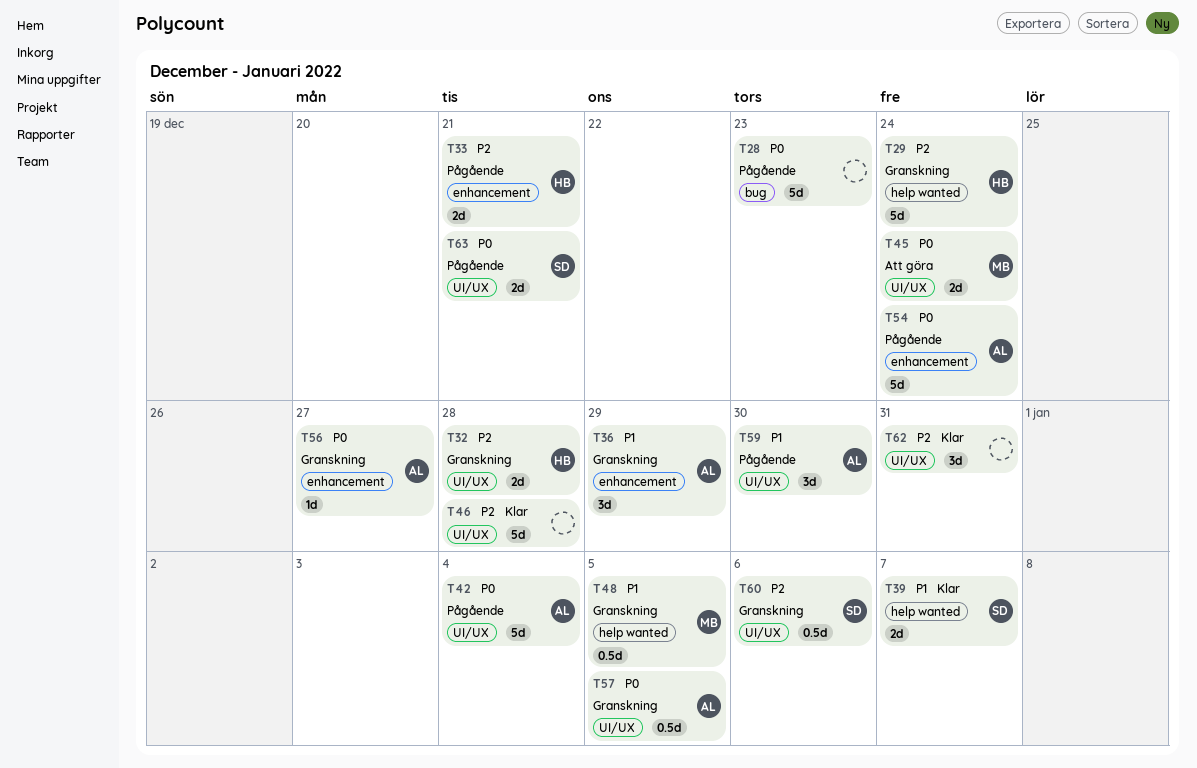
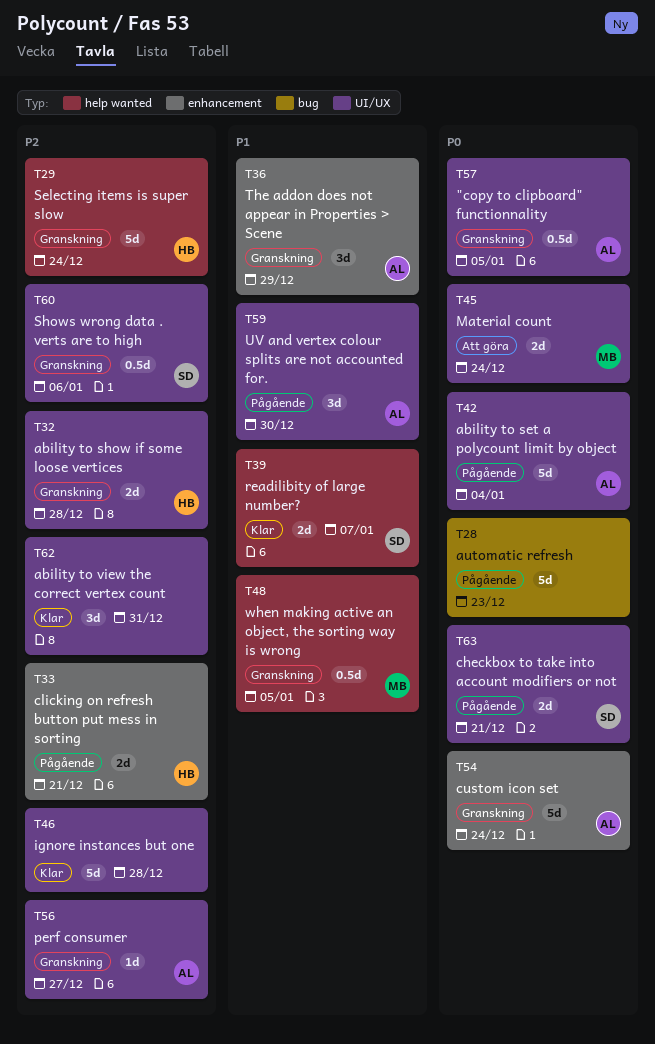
T54, status: Pågående -> Granskning
T56, priority: P0 -> P2
T56, label: enhancement -> UI/UX

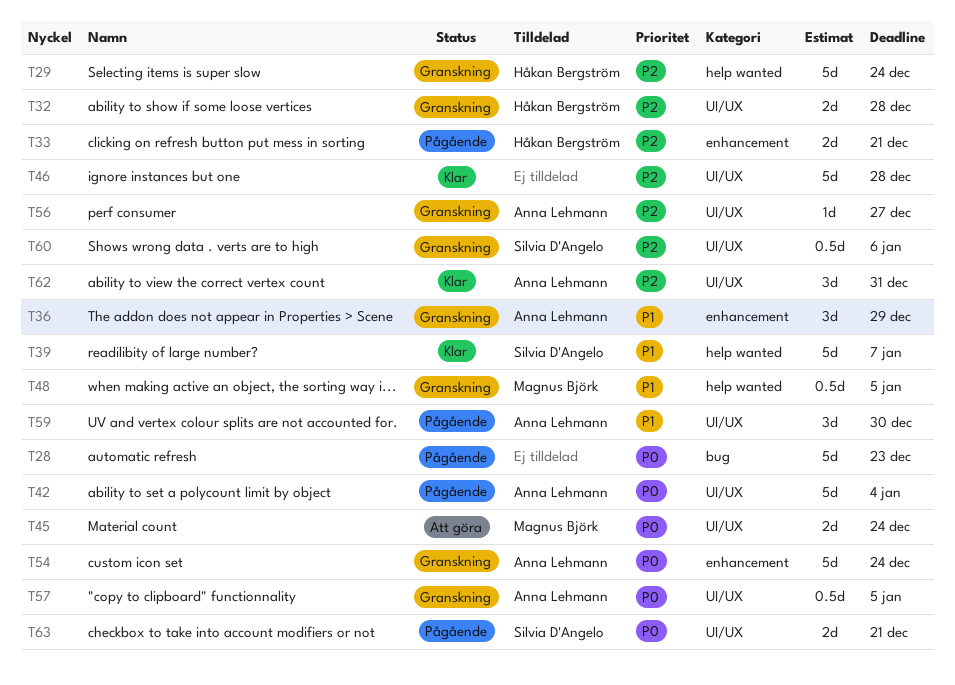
T39, estimate: 2d -> 5d
T62, owner: none -> Anna Lehmann

